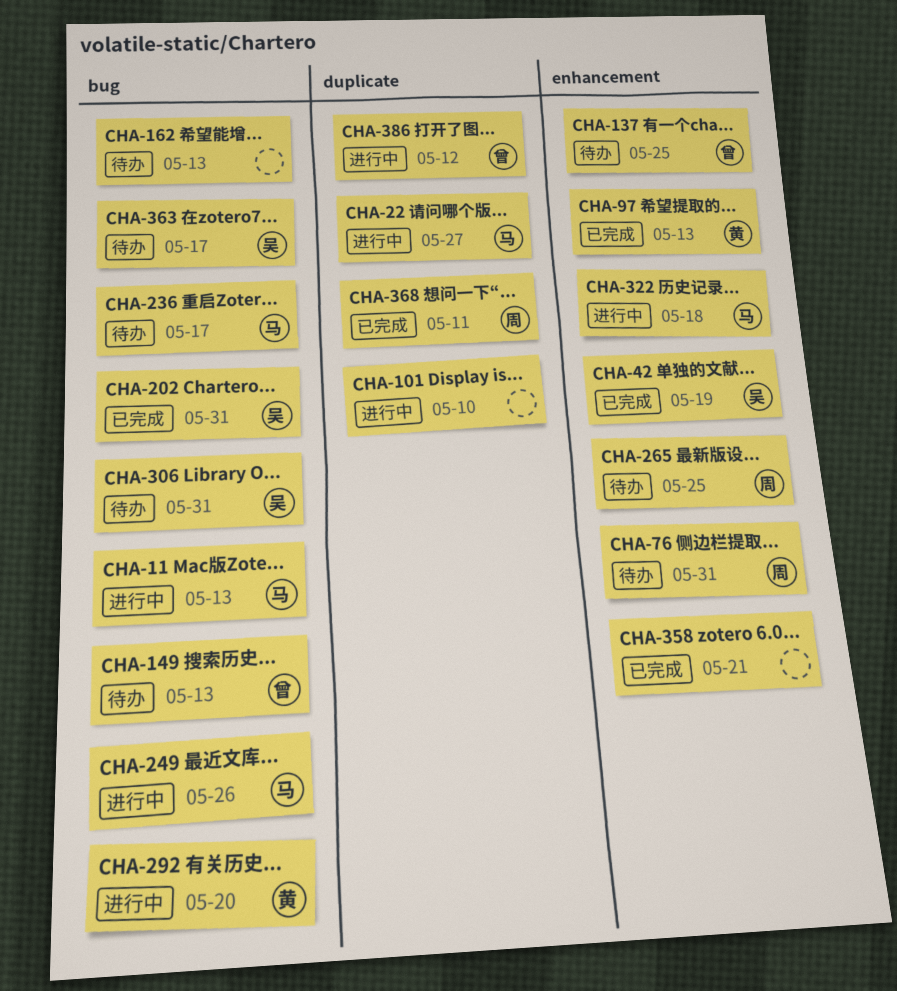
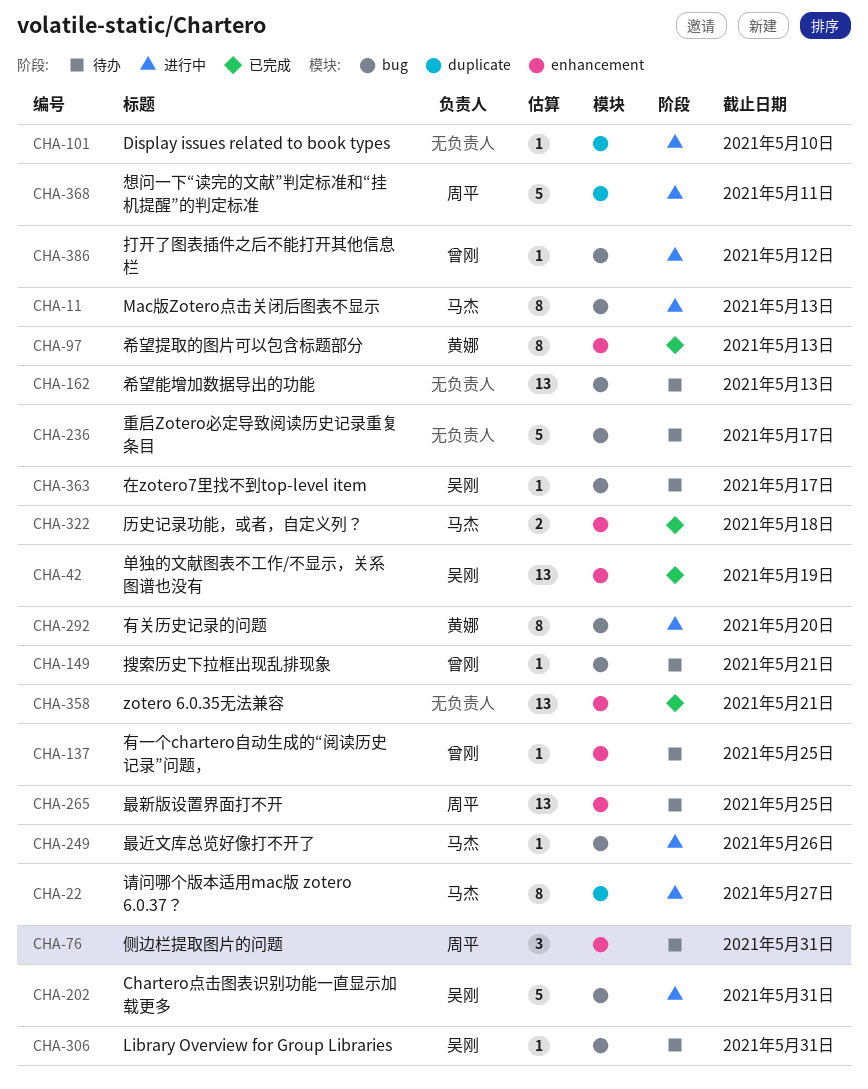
CHA-149, due: May 13 -> May 21
CHA-202, status: 已完成 -> 进行中
CHA-236, owner: 马杰 -> none
CHA-322, status: 进行中 -> 已完成
CHA-368, status: 已完成 -> 进行中
CHA-386, label: duplicate -> bug

